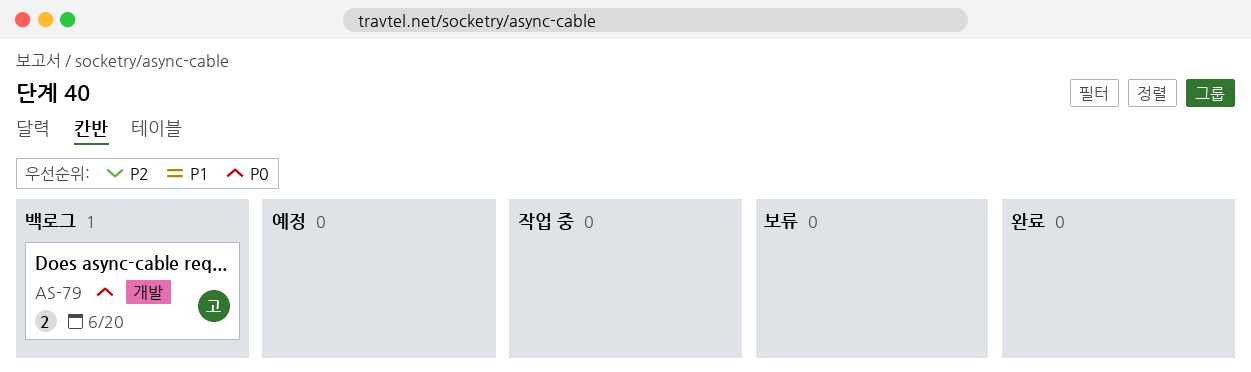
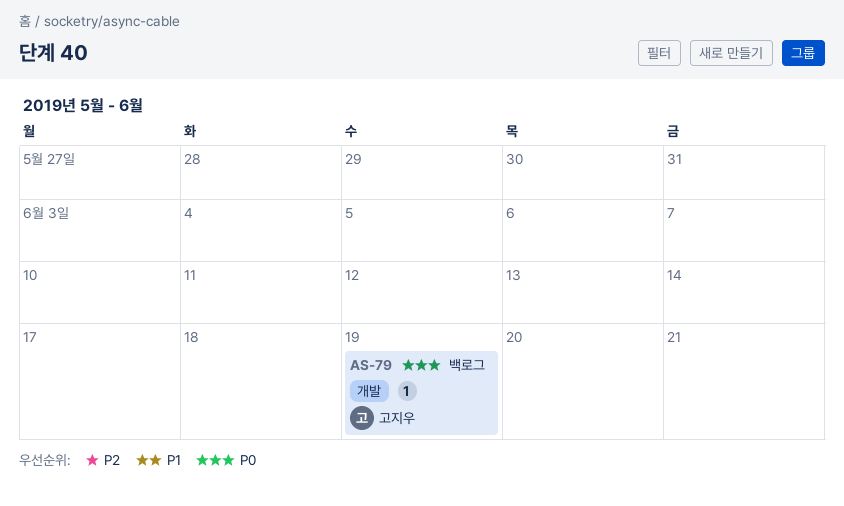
AS-79, estimate: 2 -> 1
AS-79, due: Jun 20 -> Jun 19

